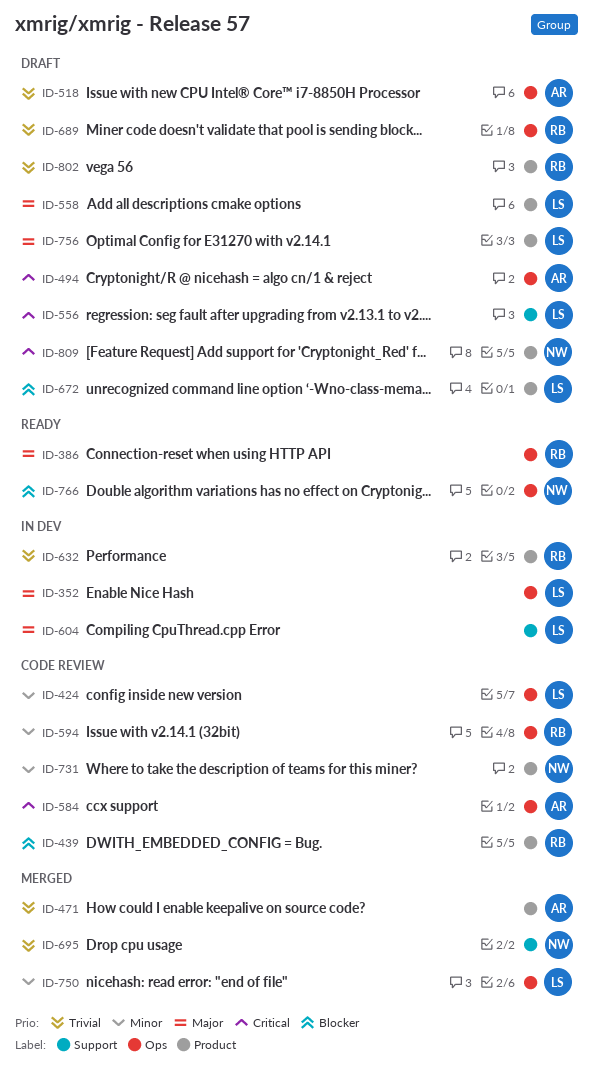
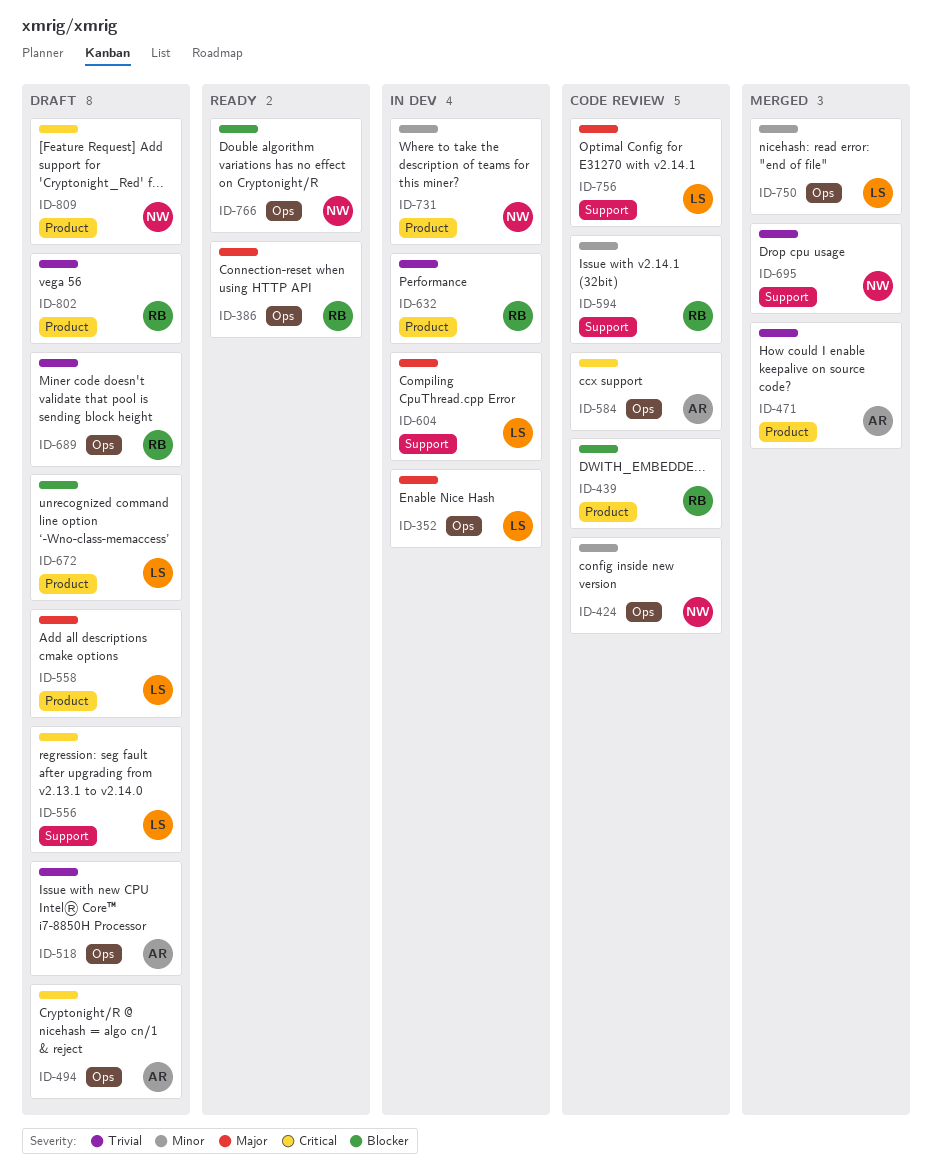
ID-424, owner: LS -> NW
ID-594, label: Ops -> Support
ID-731, status: Code review -> In dev
ID-756, status: Draft -> Code review
ID-756, label: Product -> Support

